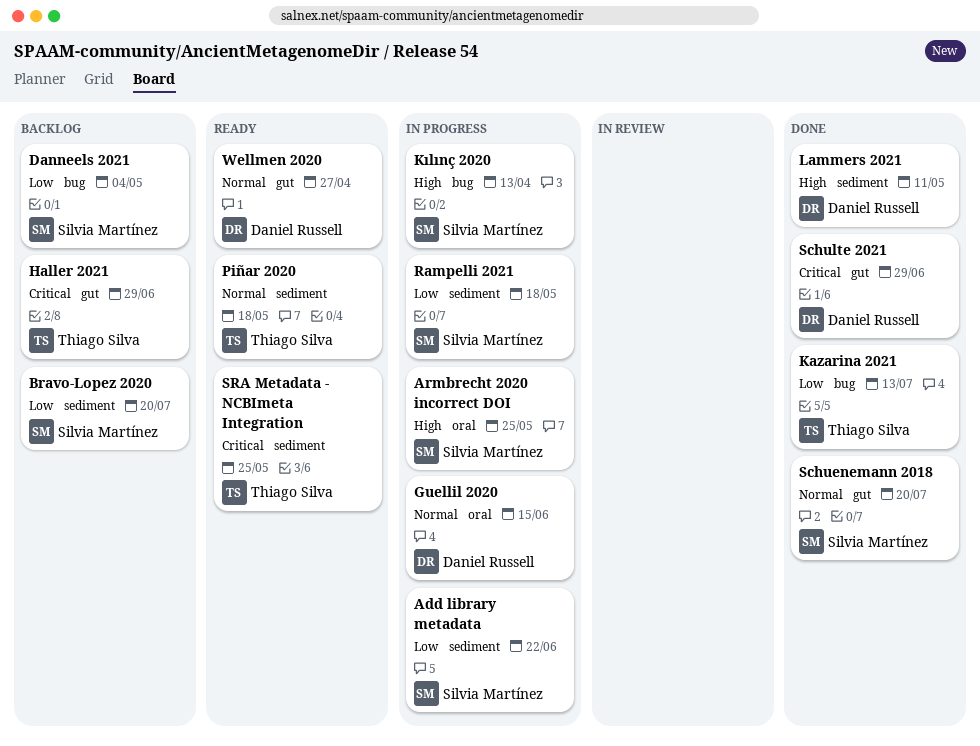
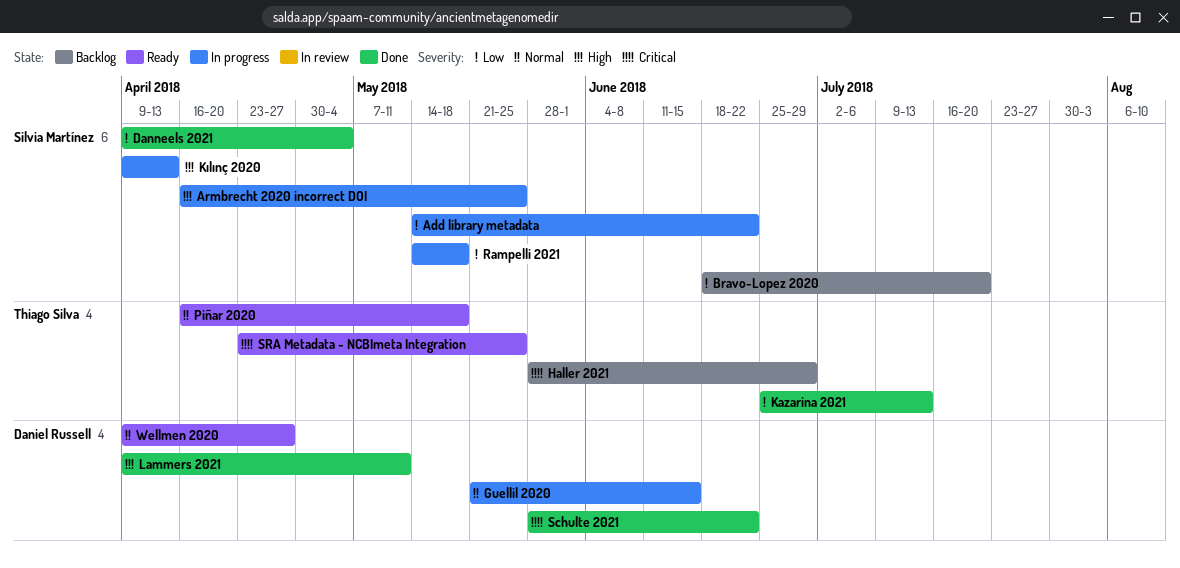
Danneels 2021, status: Backlog -> Done
Schuenemann 2018: present -> none
Schulte 2021, due: Jun 29 -> Jun 22

